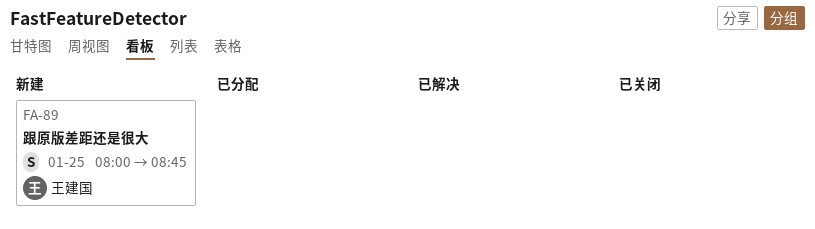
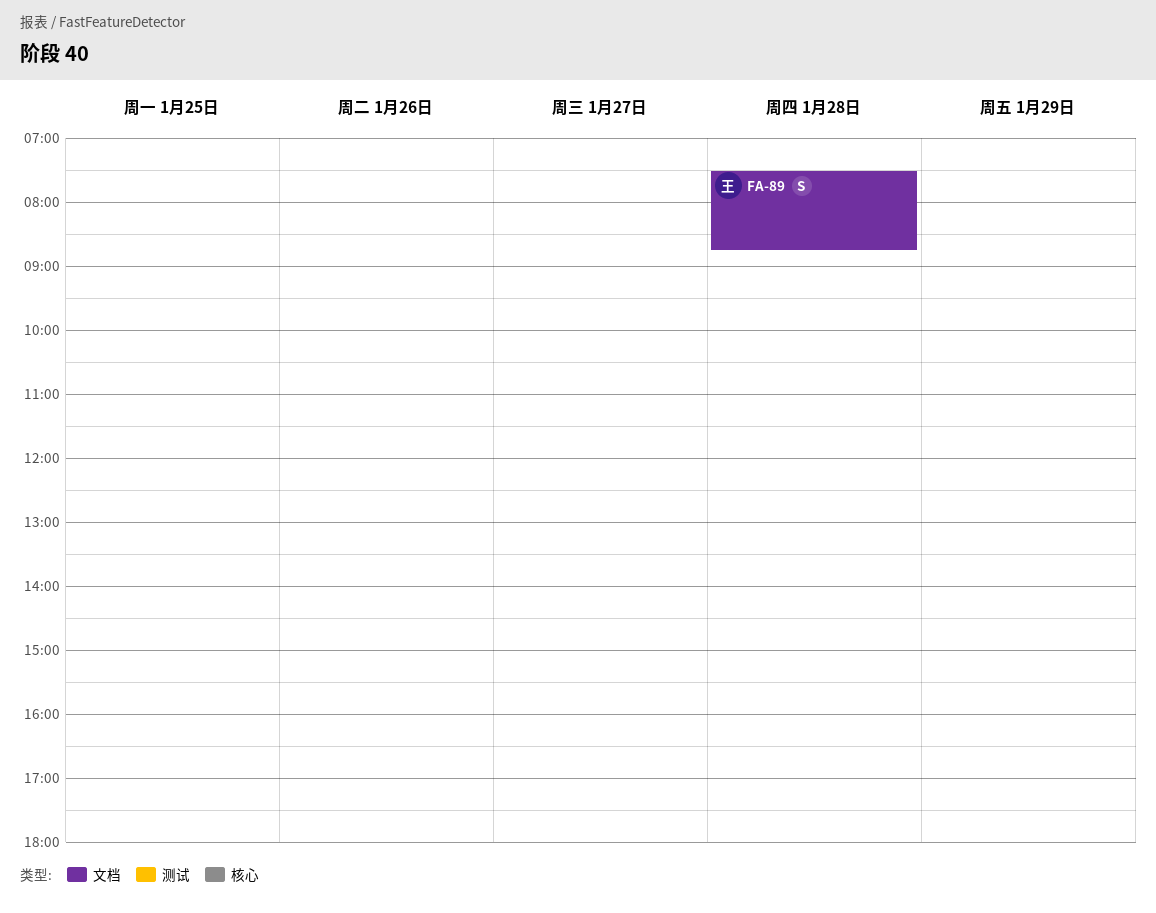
FA-89, day: Jan 25 -> Jan 28
FA-89, begins: 08:00 -> 07:30

